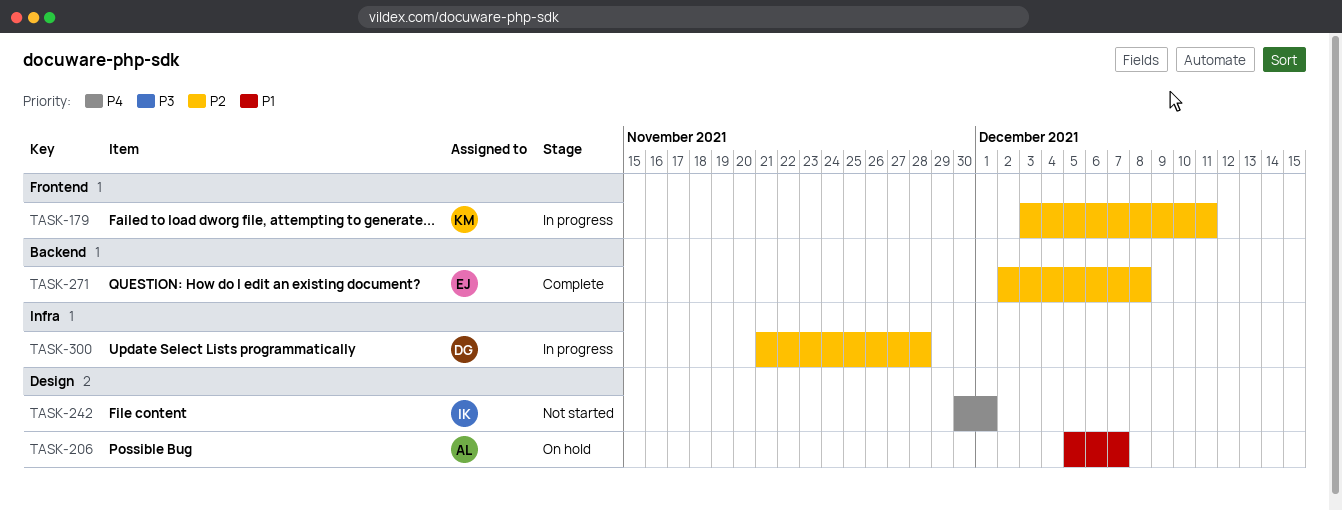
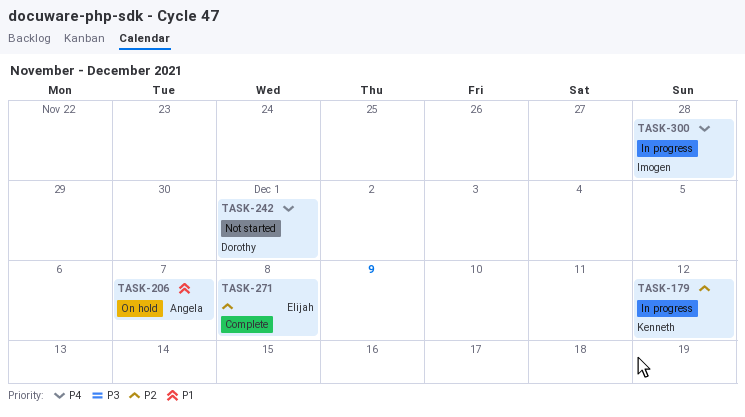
TASK-179, due: Dec 11 -> Dec 12
TASK-242, owner: Imogen -> Dorothy
TASK-300, owner: Dorothy -> Imogen
TASK-300, priority: P2 -> P4

